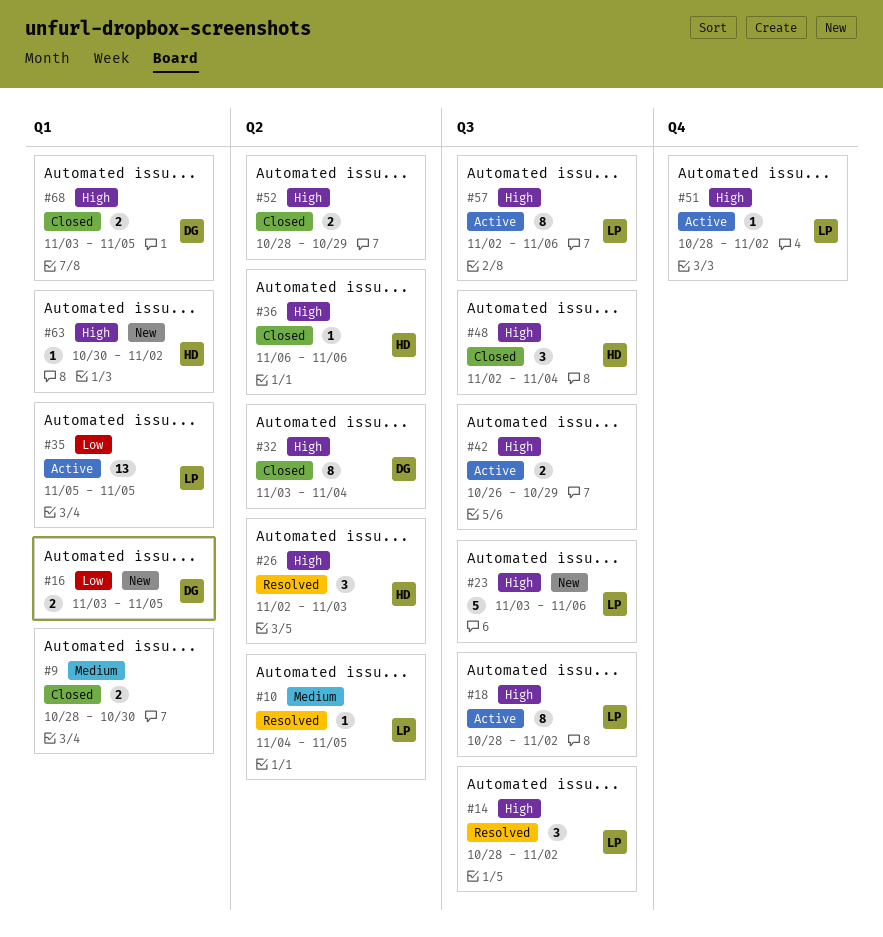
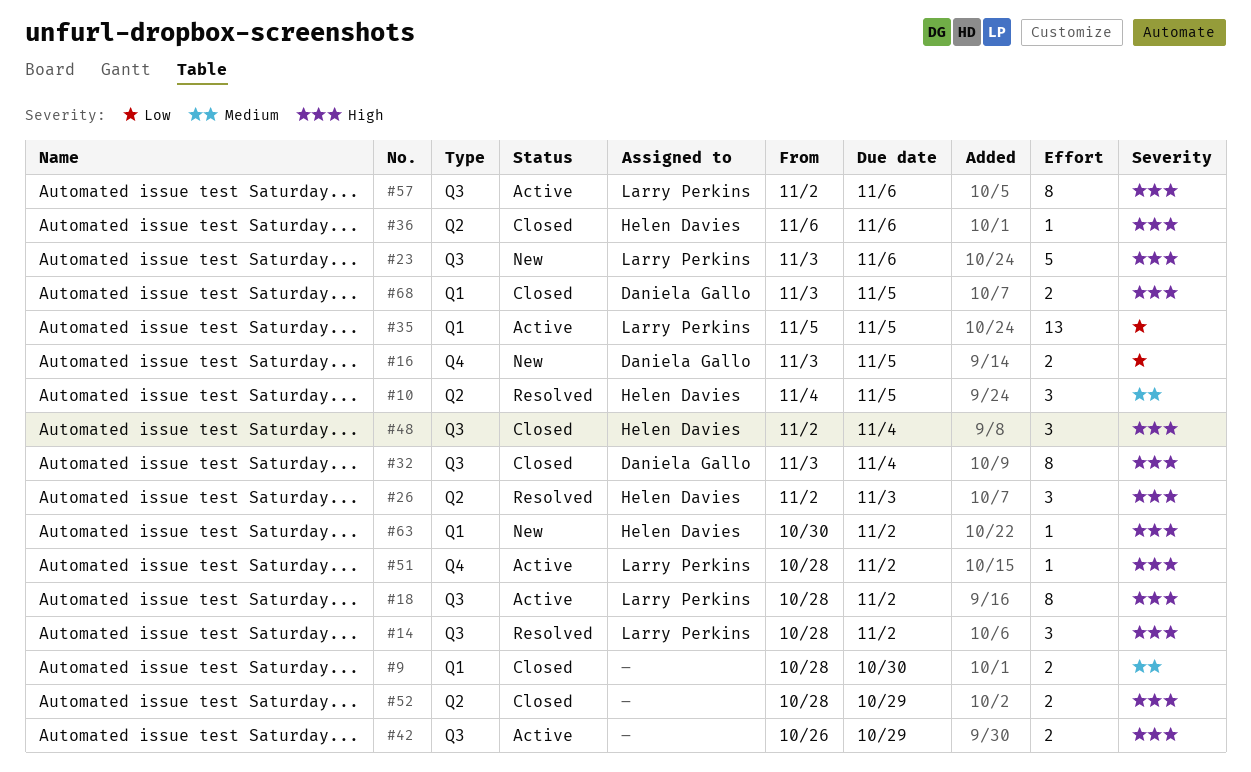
#10, owner: Larry Perkins -> Helen Davies
#10, estimate: 1 -> 3
#16, label: Q1 -> Q4
#32, label: Q2 -> Q3

